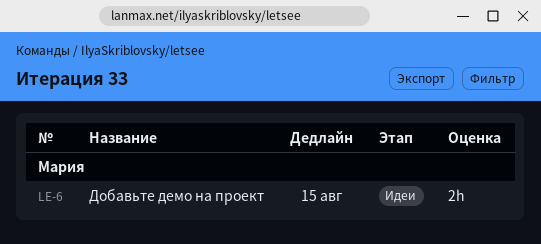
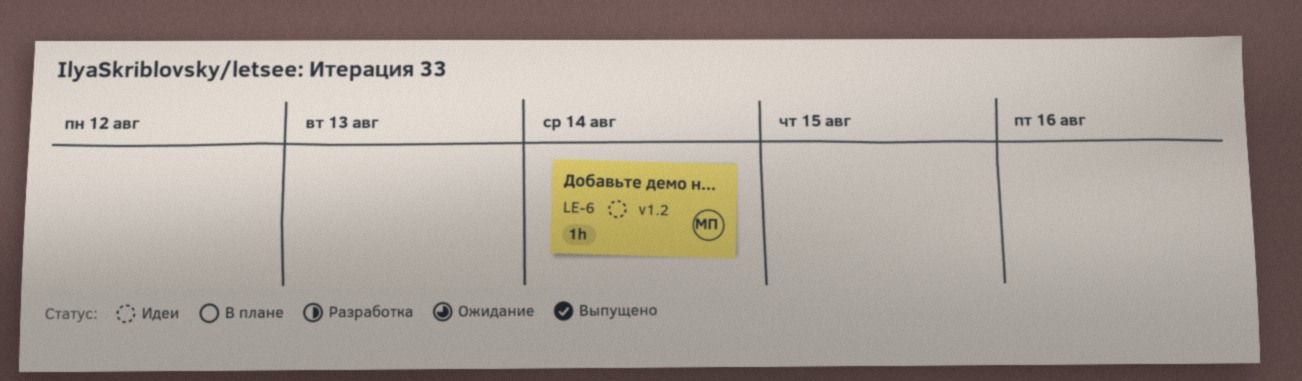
LE-6, estimate: 2h -> 1h
LE-6, due: Aug 15 -> Aug 14

